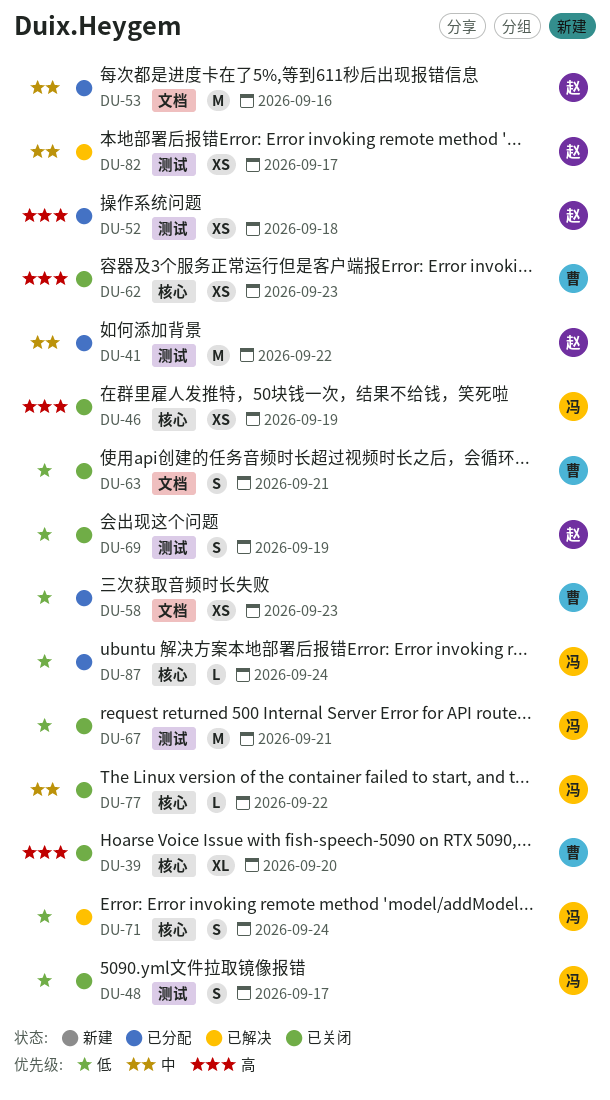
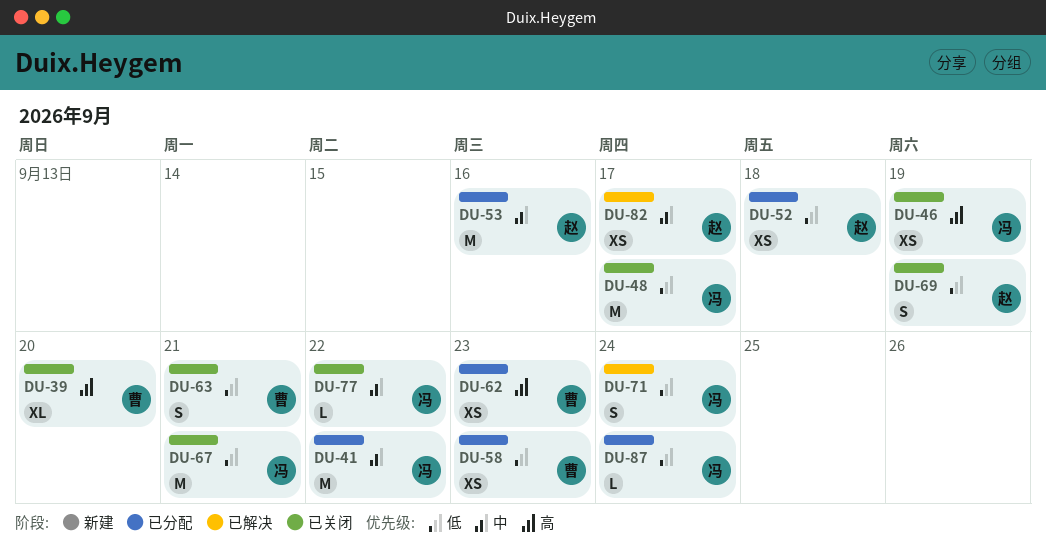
DU-41, owner: 赵 -> 冯
DU-48, estimate: S -> M
DU-52, priority: 高 -> 低
DU-62, status: 已关闭 -> 已分配

